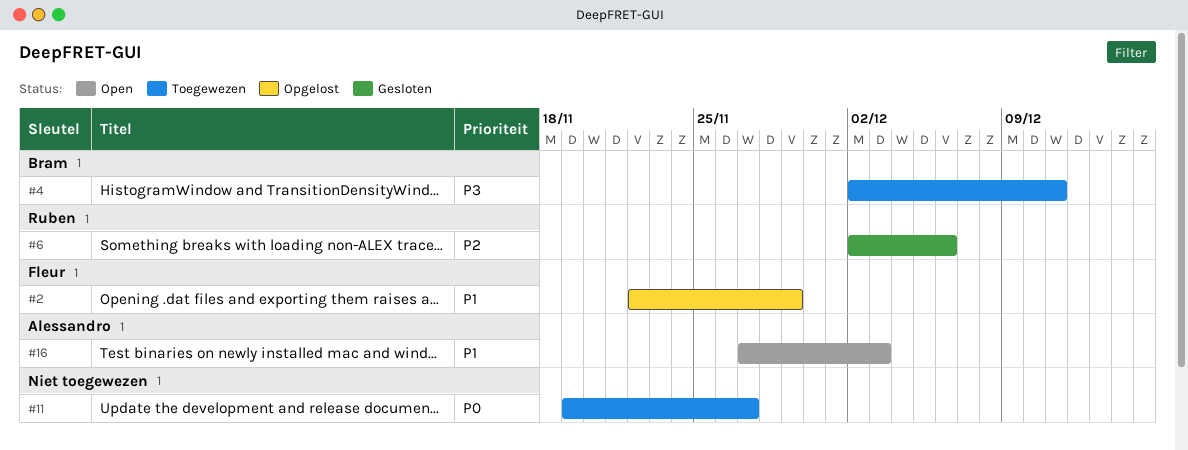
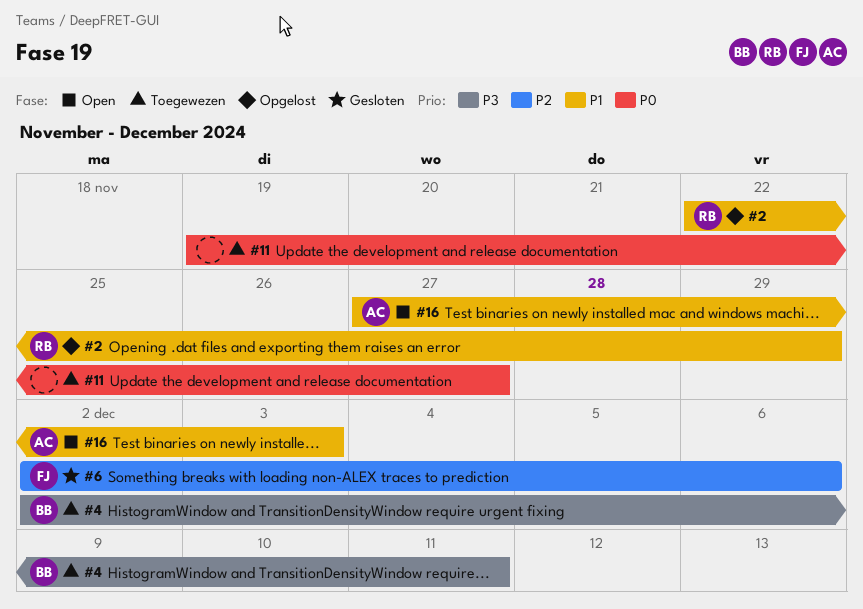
#2, owner: Fleur -> Ruben
#6, owner: Ruben -> Fleur

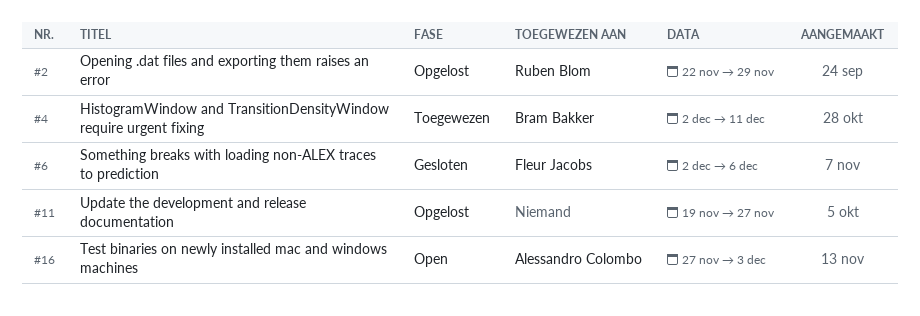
#11, status: Toegewezen -> Opgelost

